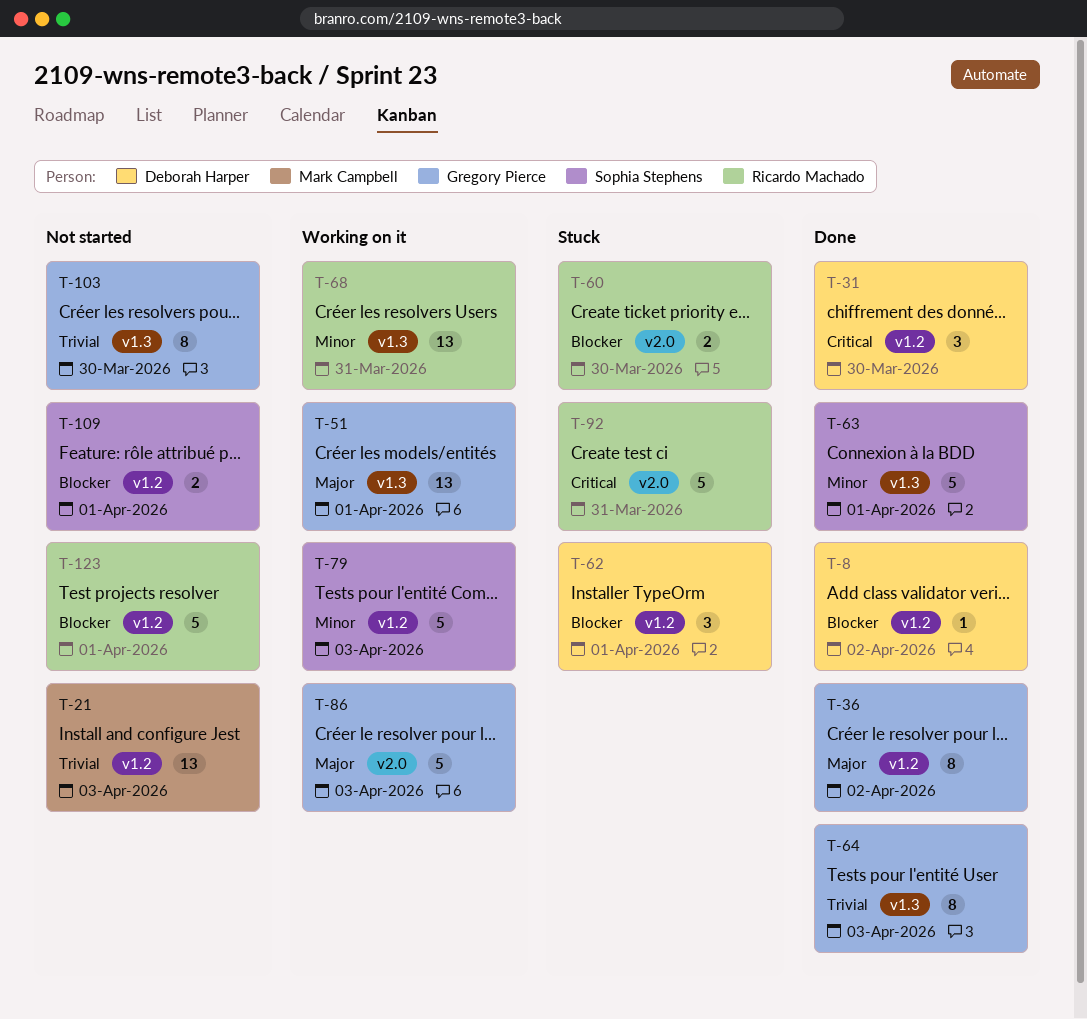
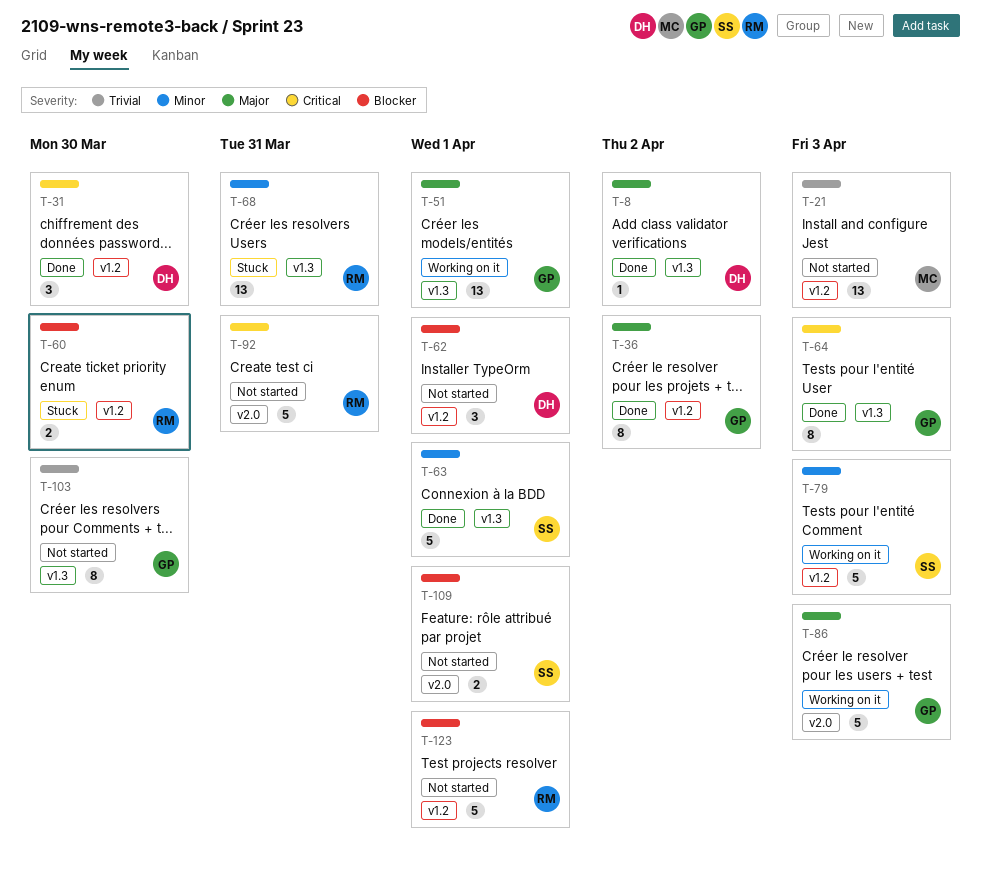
T-8, priority: Blocker -> Major
T-8, label: v1.2 -> v1.3
T-60, label: v2.0 -> v1.2
T-62, status: Stuck -> Not started
T-64, priority: Trivial -> Critical
T-68, status: Working on it -> Stuck
T-92, status: Stuck -> Not started
T-109, label: v1.2 -> v2.0

